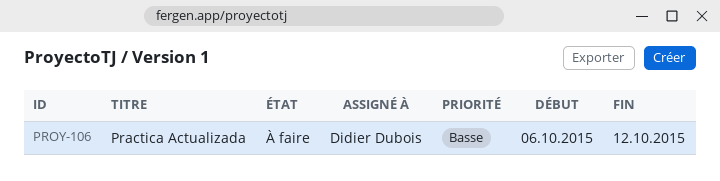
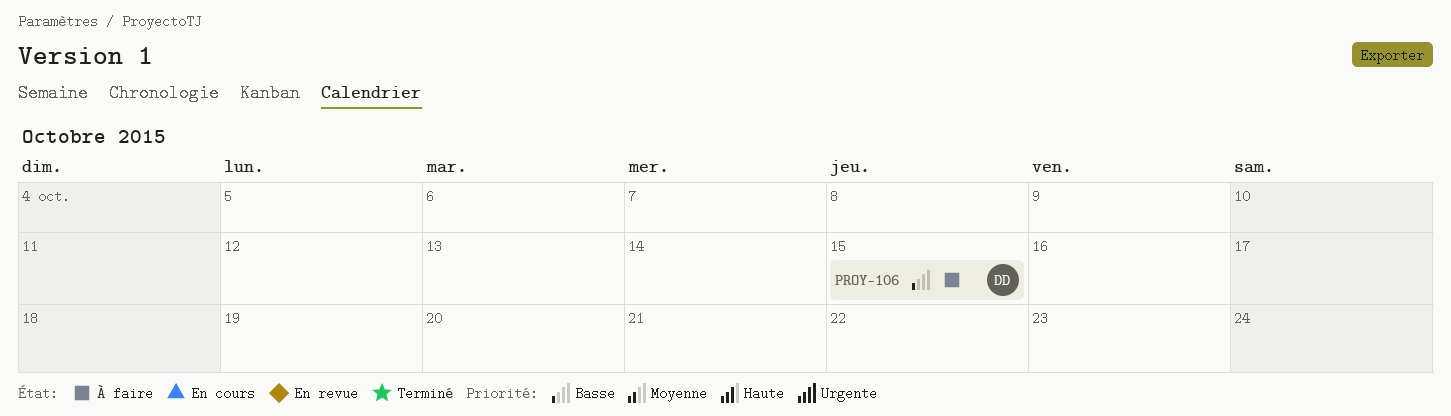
PROY-106, due: Oct 12 -> Oct 15

